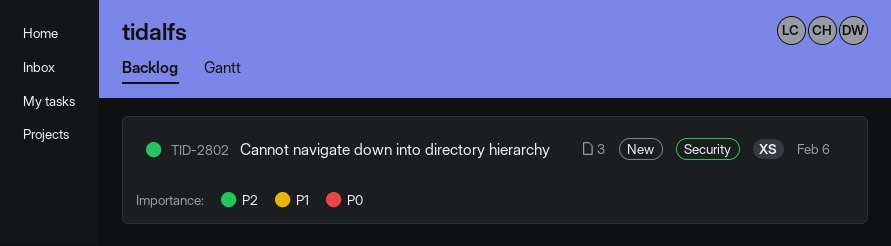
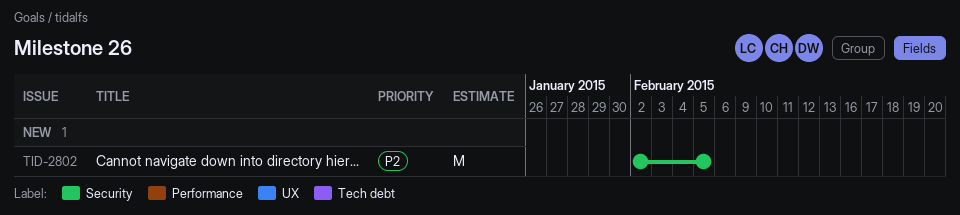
TID-2802, estimate: XS -> M
TID-2802, due: Feb 6 -> Feb 5

